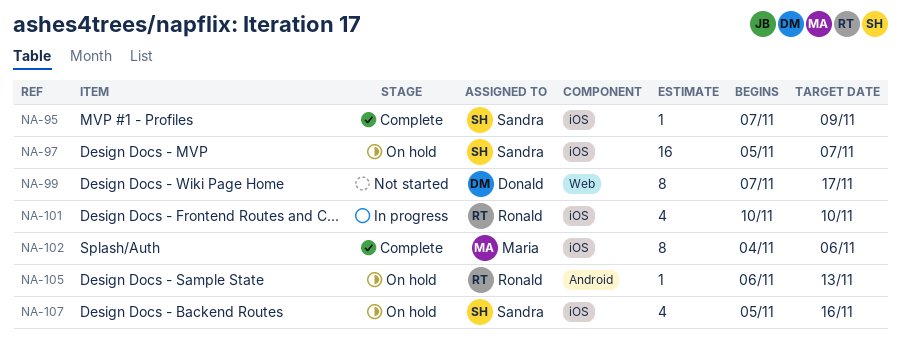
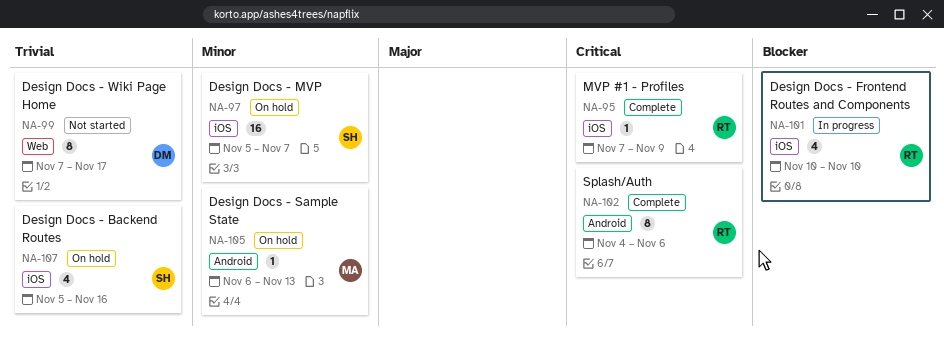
NA-95, owner: Sandra -> Ronald
NA-102, owner: Maria -> Ronald
NA-102, label: iOS -> Android
NA-105, owner: Ronald -> Maria

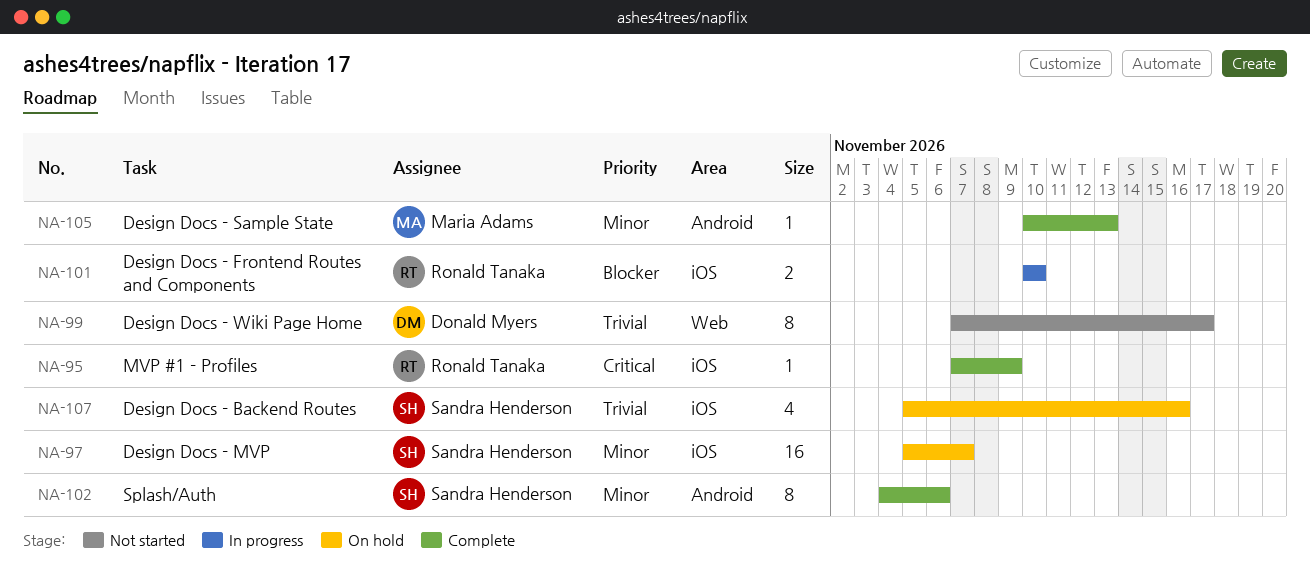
NA-101, estimate: 4 -> 2
NA-102, owner: Ronald Tanaka -> Sandra Henderson
NA-102, priority: Critical -> Minor
NA-105, status: On hold -> Complete
NA-105, start: Nov 6 -> Nov 10

